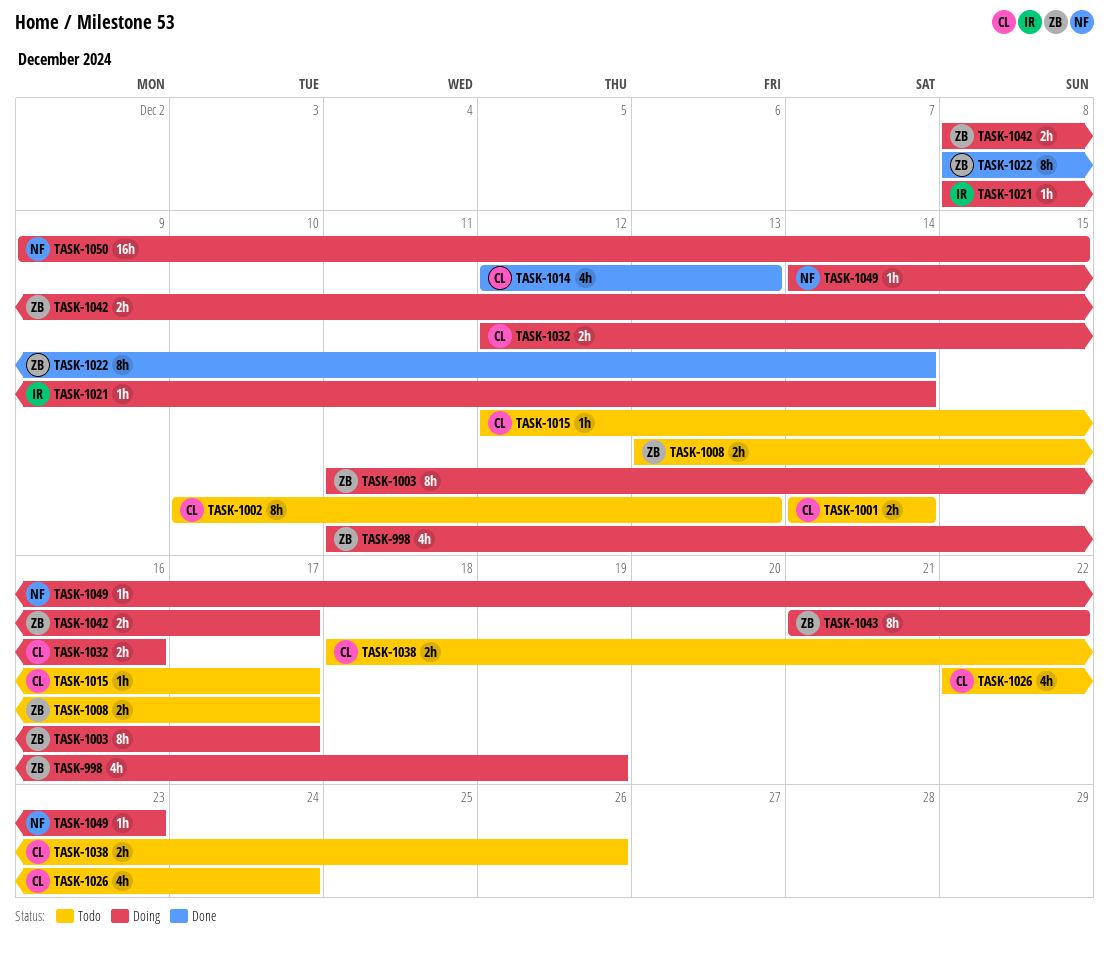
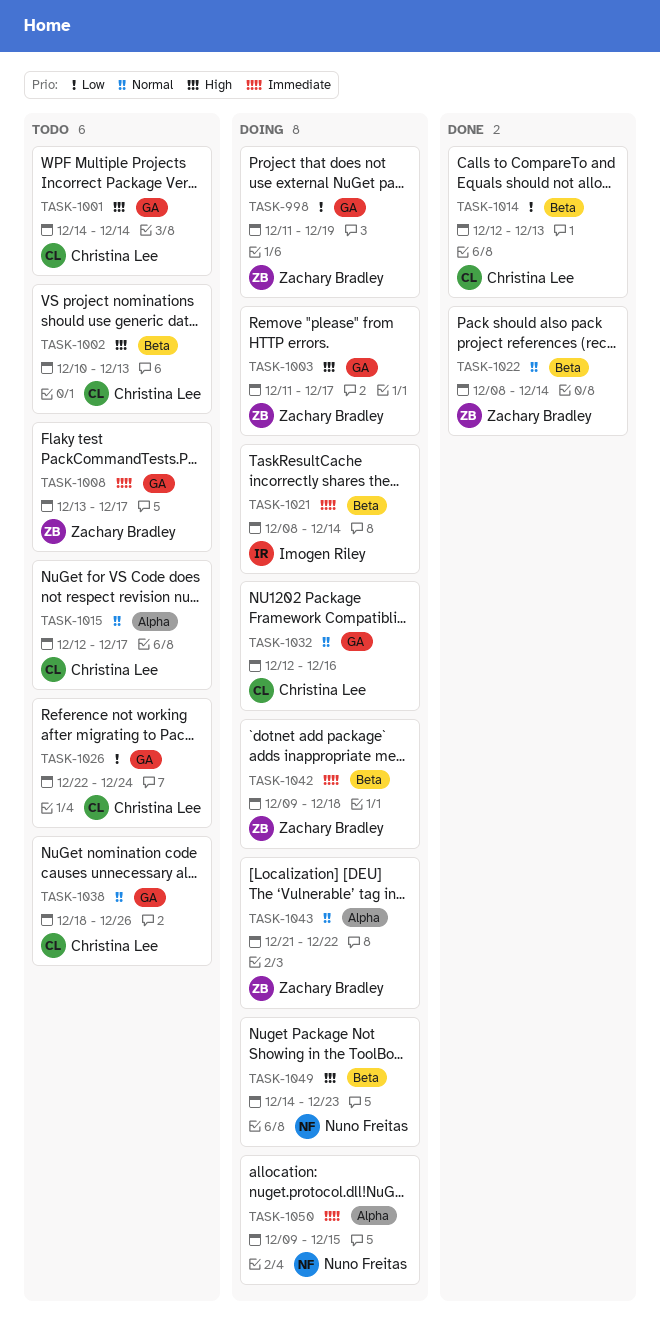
TASK-1042, start: Dec 8 -> Dec 9
TASK-1042, due: Dec 17 -> Dec 18

